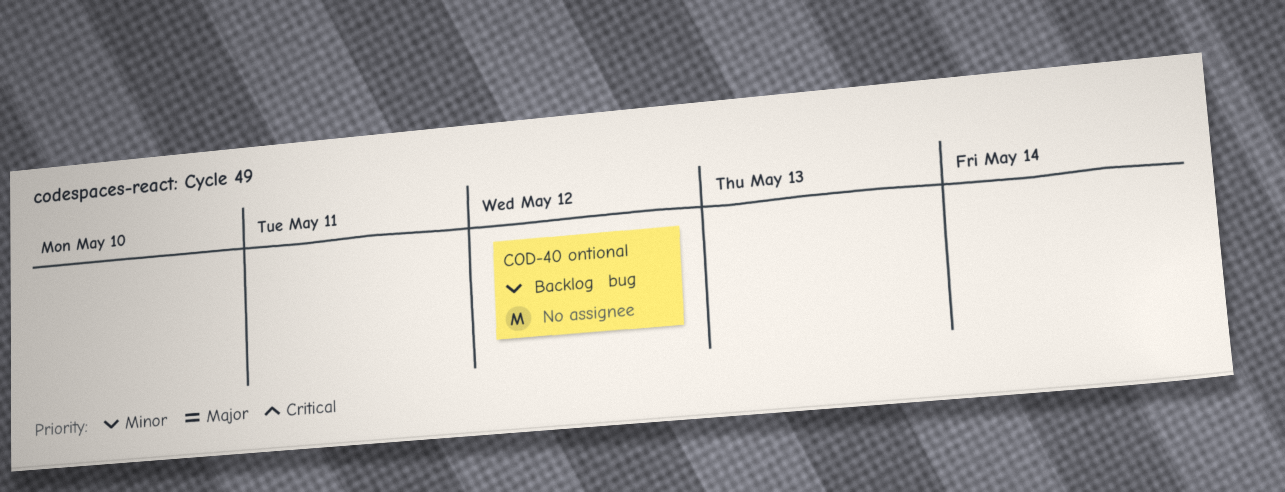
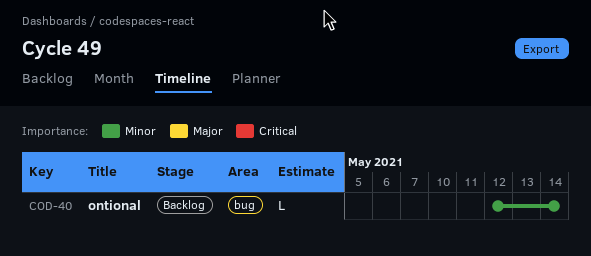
COD-40, estimate: M -> L
COD-40, due: May 12 -> May 14

